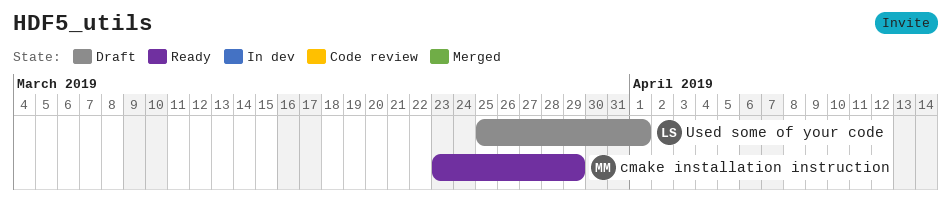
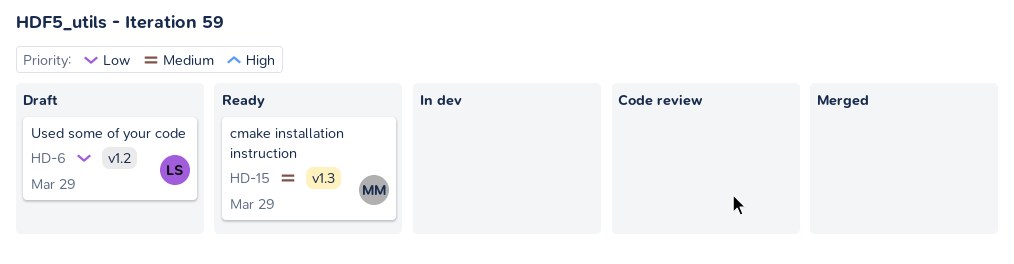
Used some of your code, due: Apr 1 -> Mar 29

